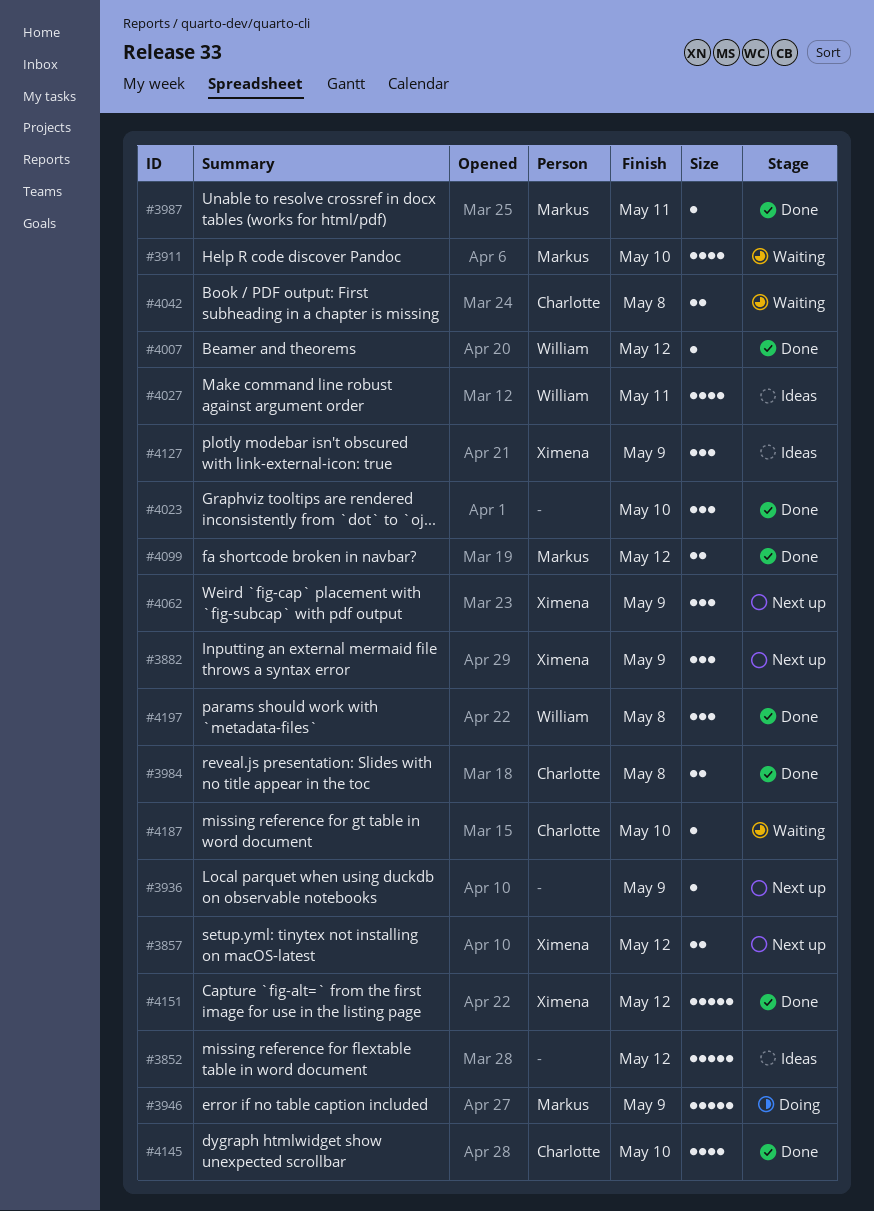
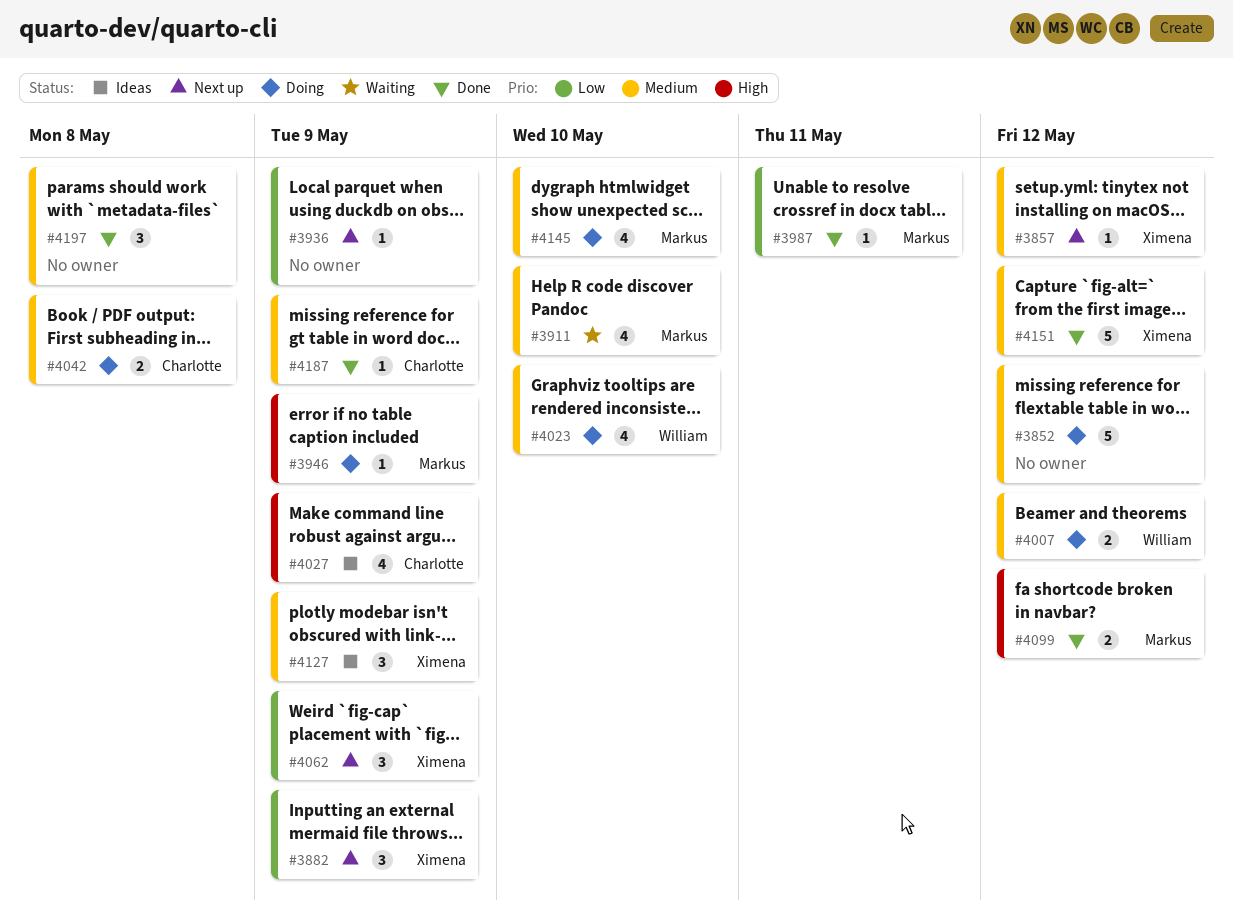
#3852, status: Ideas -> Doing
#3857, estimate: 2 -> 1
#3946, estimate: 5 -> 1
#3984: present -> none
#4007, status: Done -> Doing
#4007, estimate: 1 -> 2
#4023, status: Done -> Doing
#4023, owner: none -> William
#4023, estimate: 3 -> 4
#4027, owner: William -> Charlotte
#4027, due: May 11 -> May 9
#4042, status: Waiting -> Doing
#4145, status: Done -> Doing
#4145, owner: Charlotte -> Markus
#4187, status: Waiting -> Done
#4187, due: May 10 -> May 9
#4197, owner: William -> none

